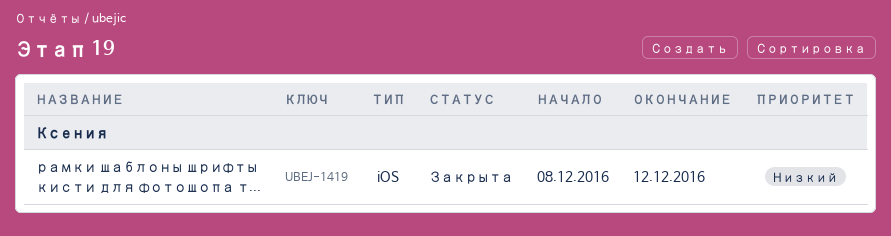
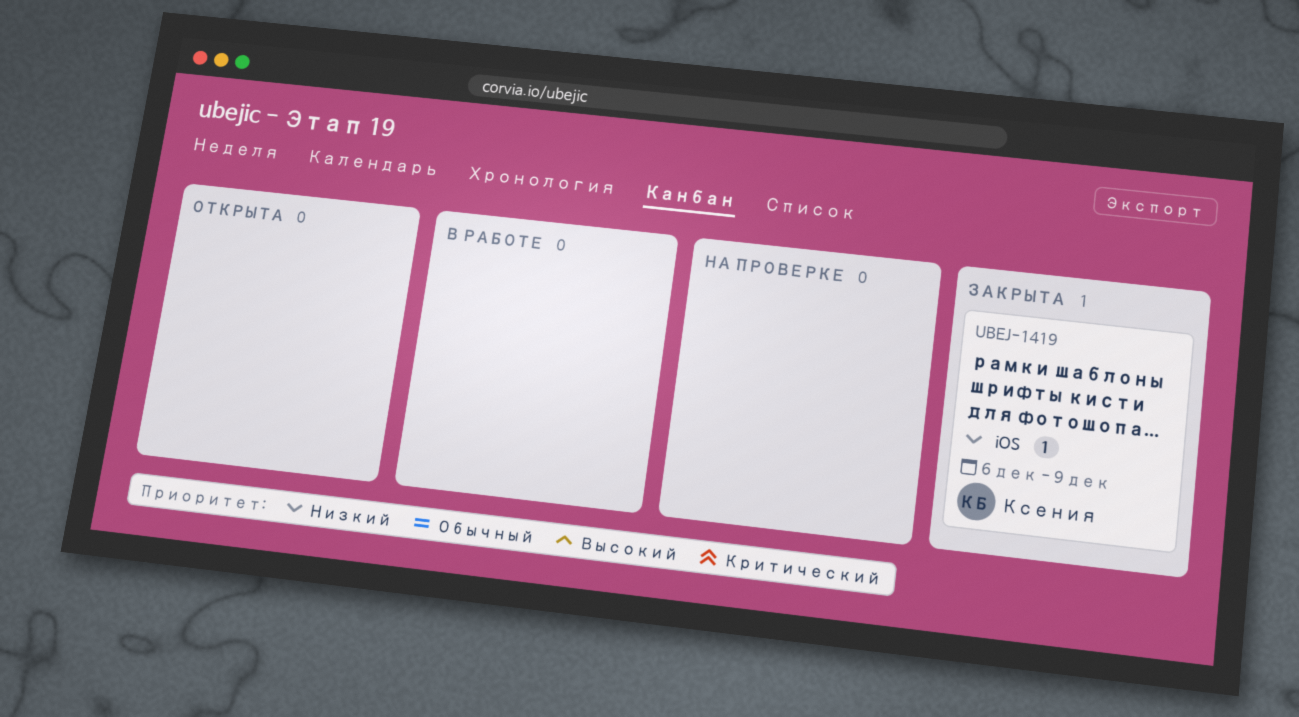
UBEJ-1419, start: Dec 8 -> Dec 6
UBEJ-1419, due: Dec 12 -> Dec 9

